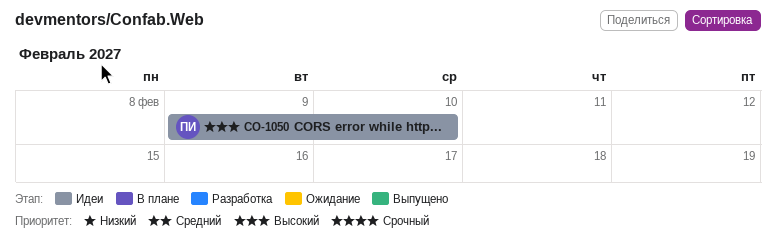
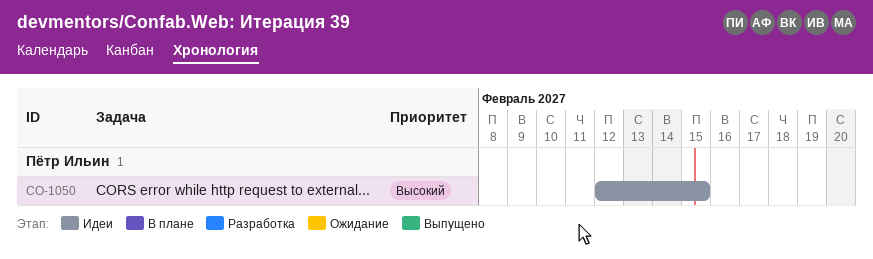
CO-1050, start: Feb 9 -> Feb 12
CO-1050, due: Feb 10 -> Feb 15

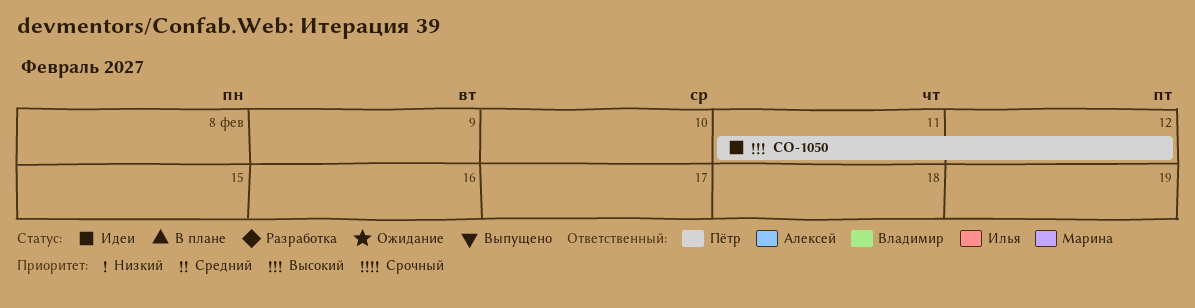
CO-1050, start: Feb 12 -> Feb 11
CO-1050, due: Feb 15 -> Feb 12

